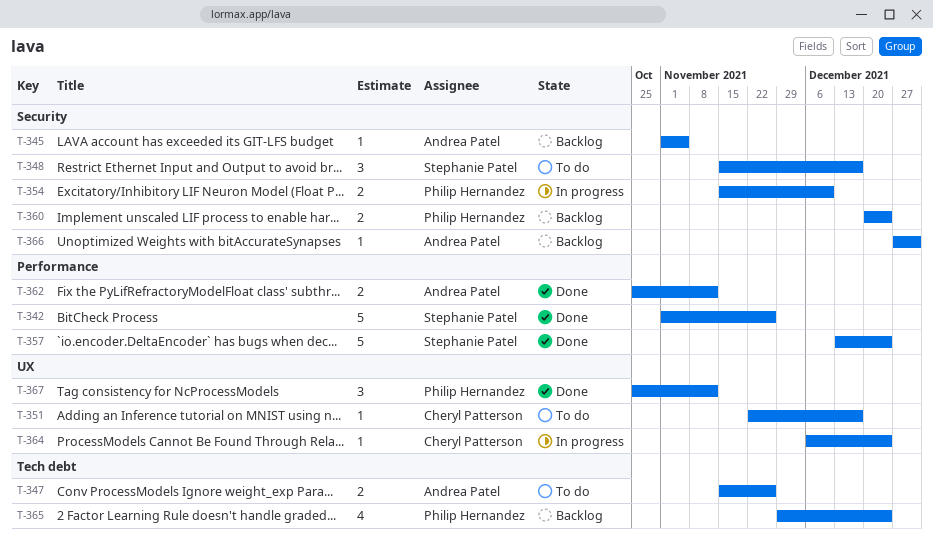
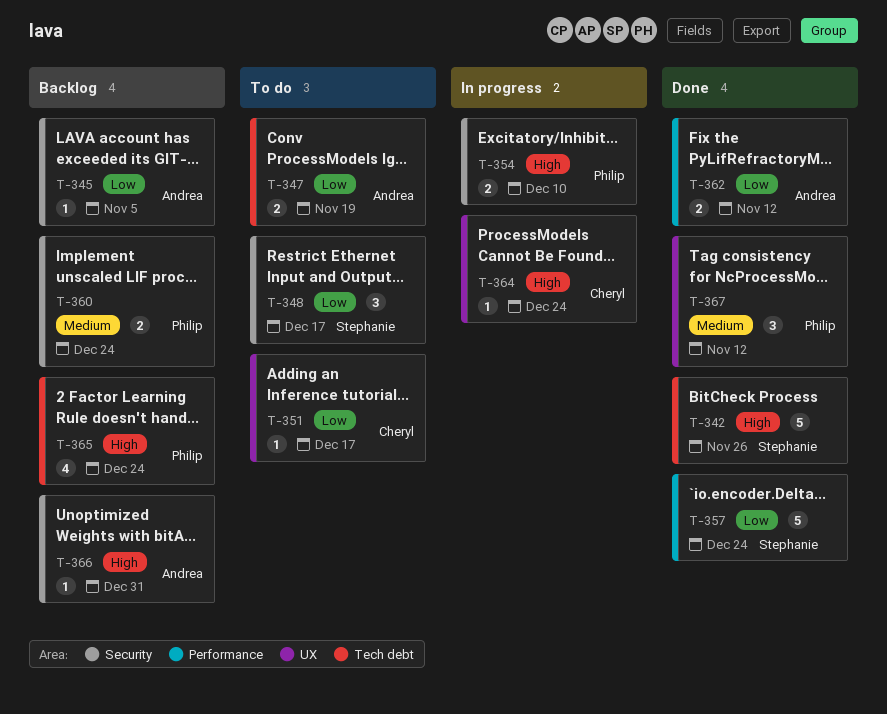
T-342, label: Performance -> Tech debt
T-347, due: Nov 26 -> Nov 19

